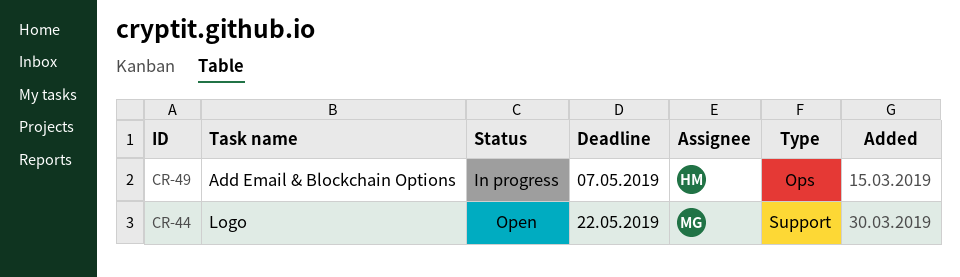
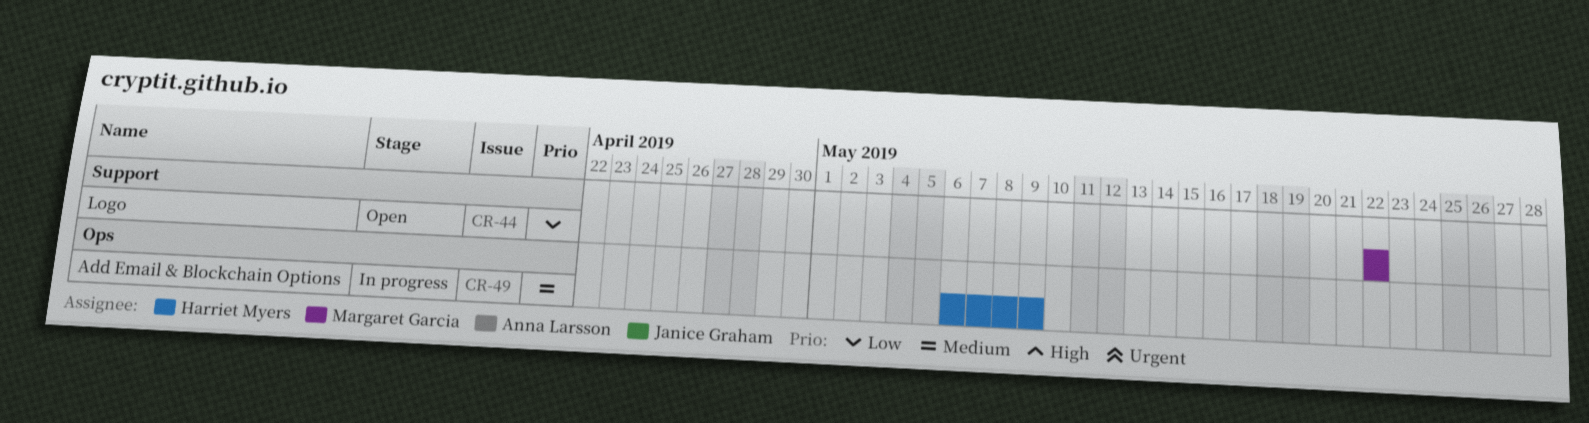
CR-49, due: May 7 -> May 9

